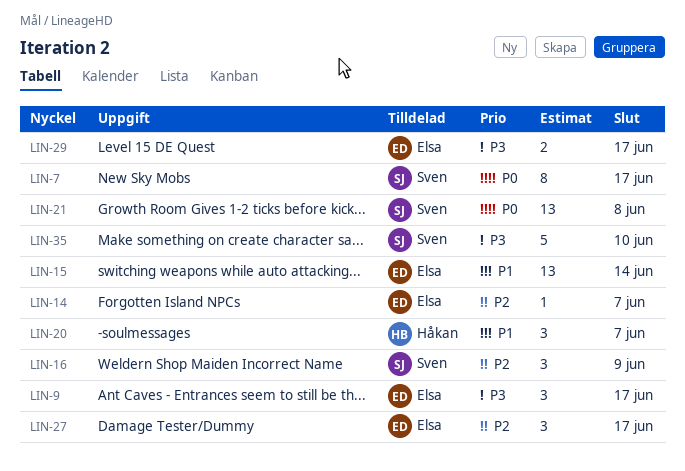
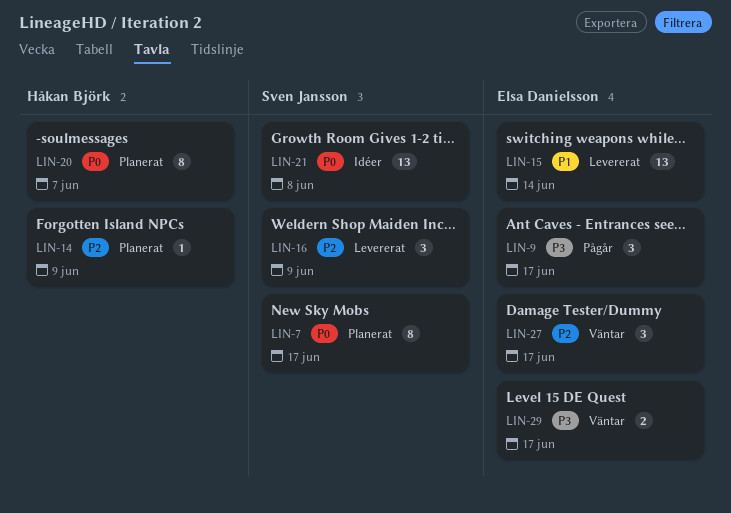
LIN-14, owner: Elsa Danielsson -> Håkan Björk
LIN-14, due: Jun 7 -> Jun 9
LIN-20, priority: P1 -> P0
LIN-20, estimate: 3 -> 8
LIN-35: present -> none

